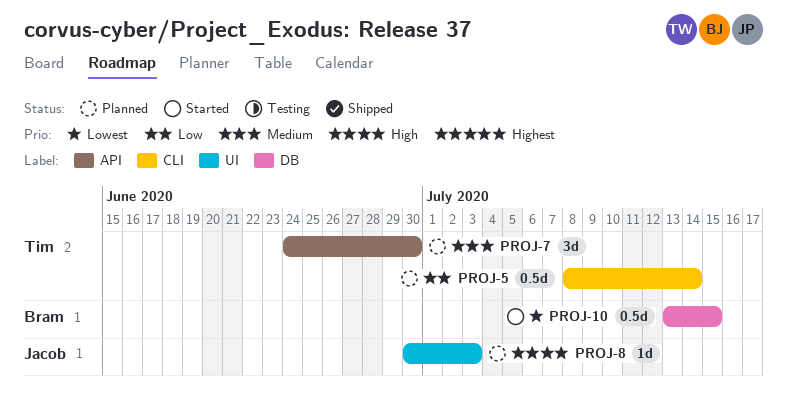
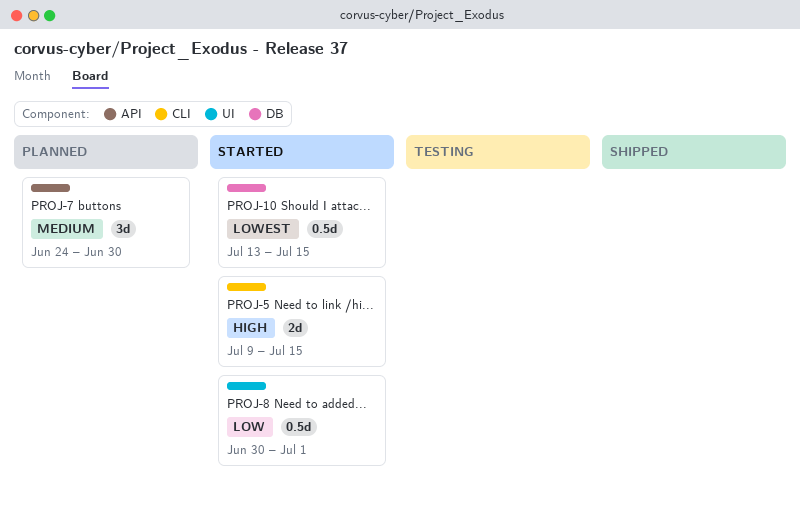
PROJ-5, status: Planned -> Started
PROJ-5, priority: Low -> High
PROJ-5, estimate: 0.5d -> 2d
PROJ-5, start: Jul 8 -> Jul 9
PROJ-5, due: Jul 14 -> Jul 15
PROJ-8, status: Planned -> Started
PROJ-8, priority: High -> Low
PROJ-8, estimate: 1d -> 0.5d
PROJ-8, due: Jul 3 -> Jul 1

